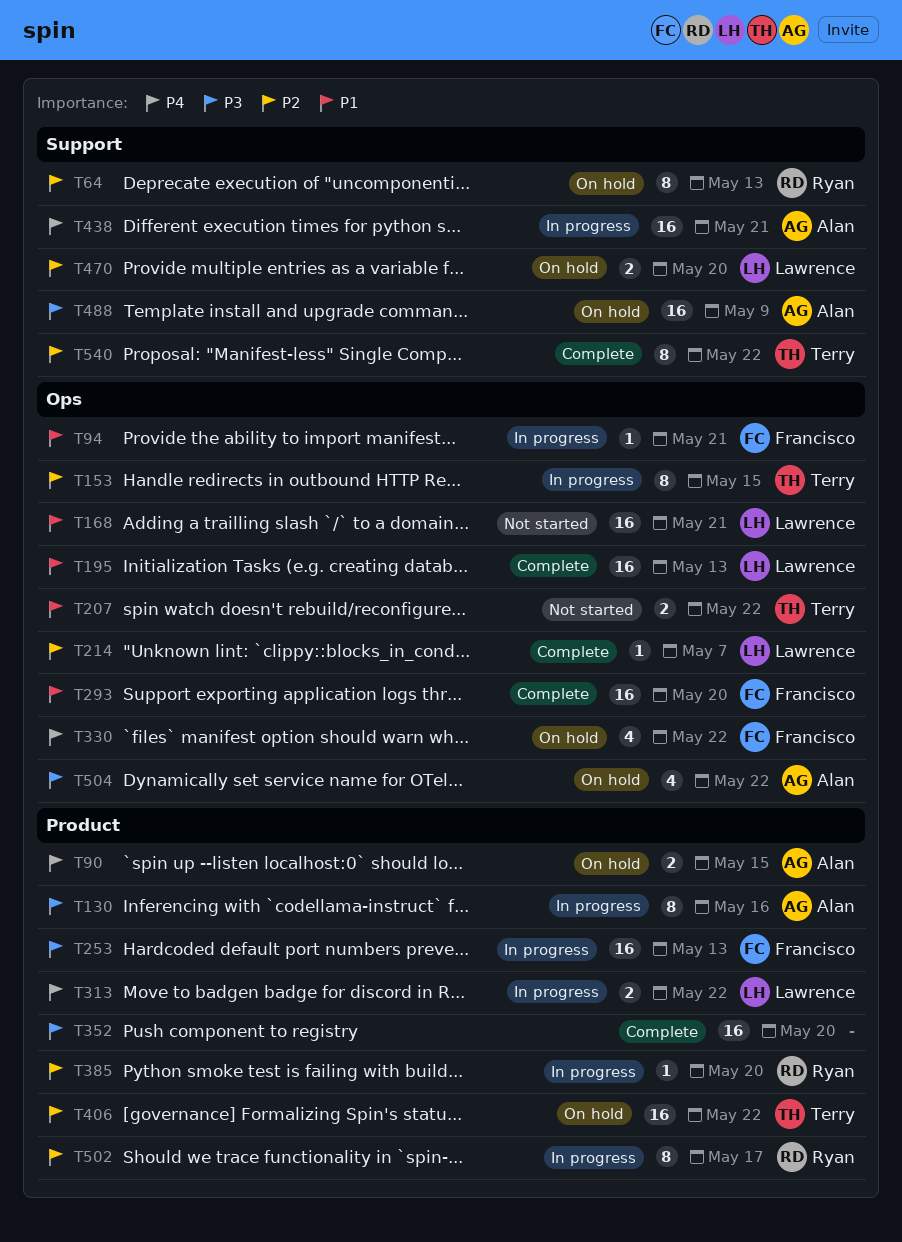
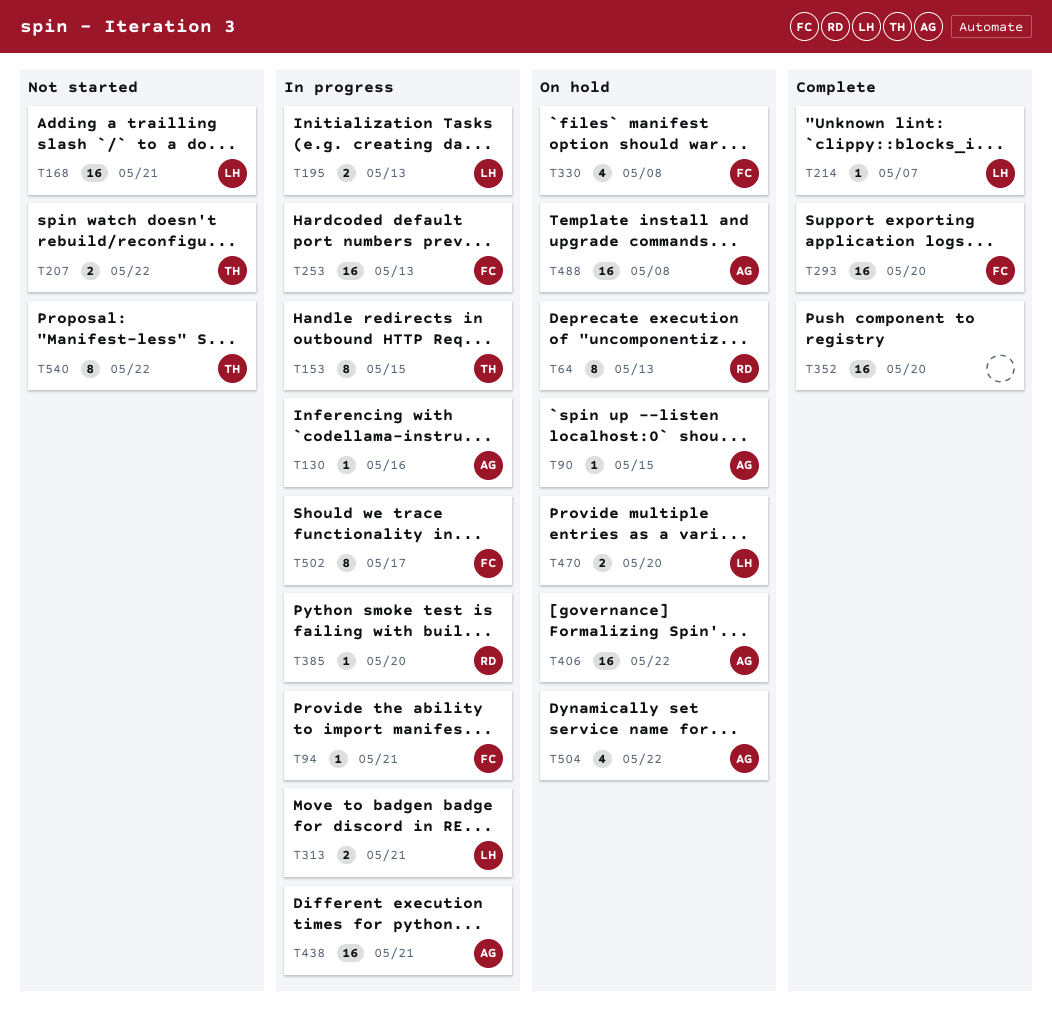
T90, estimate: 2 -> 1
T130, estimate: 8 -> 1
T195, status: Complete -> In progress
T195, estimate: 16 -> 2
T313, due: May 22 -> May 21
T330, due: May 22 -> May 8
T406, owner: Terry -> Alan
T488, due: May 9 -> May 8
T502, owner: Ryan -> Francisco
T540, status: Complete -> Not started

